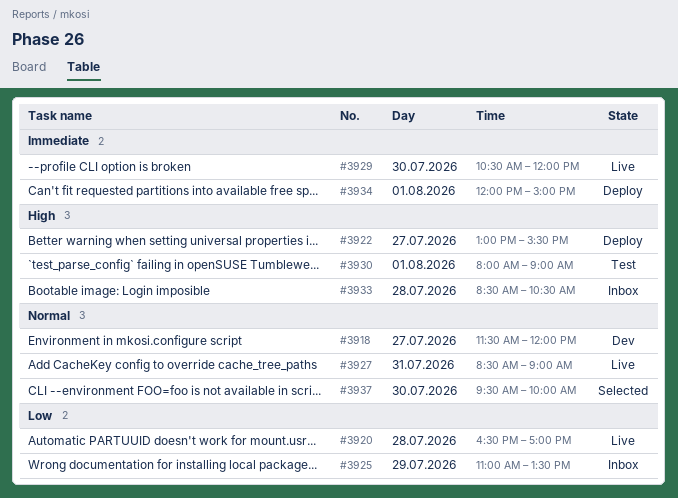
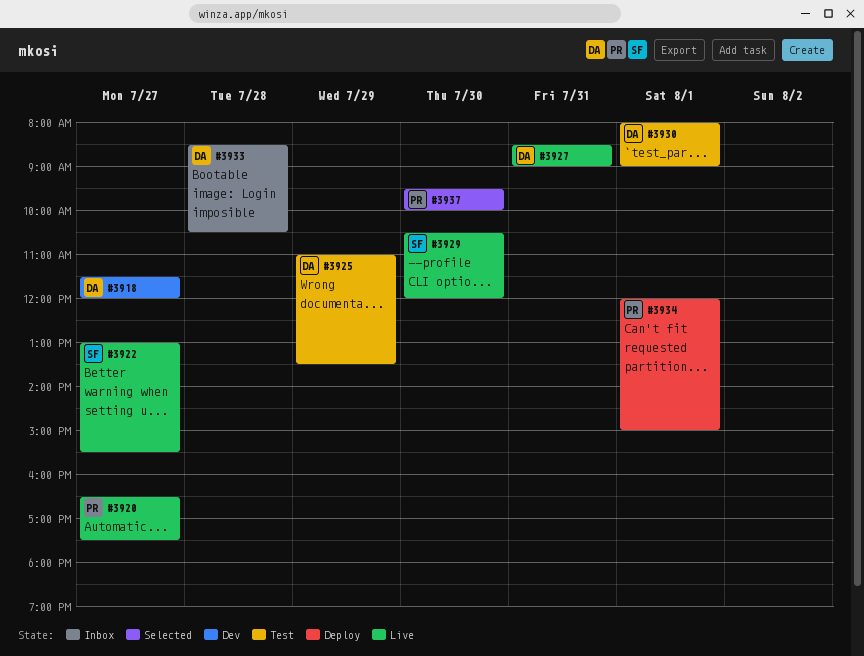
#3920, day: Jul 28 -> Jul 27
#3920, ends: 17:00 -> 17:30
#3922, status: Deploy -> Live
#3925, status: Inbox -> Test

